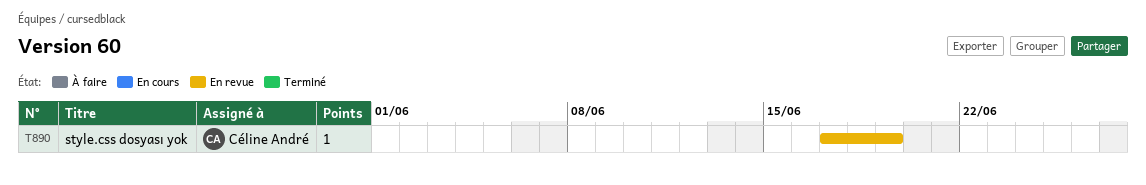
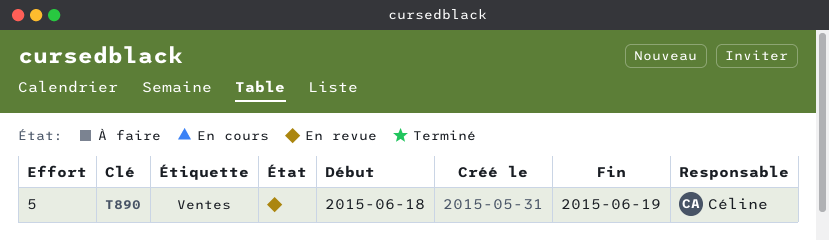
T890, estimate: 1 -> 5
T890, start: Jun 17 -> Jun 18

